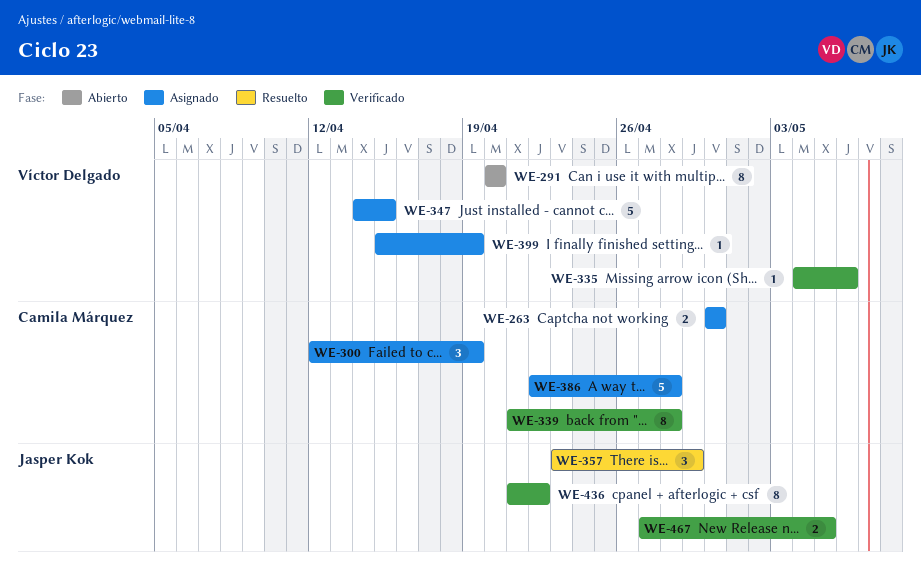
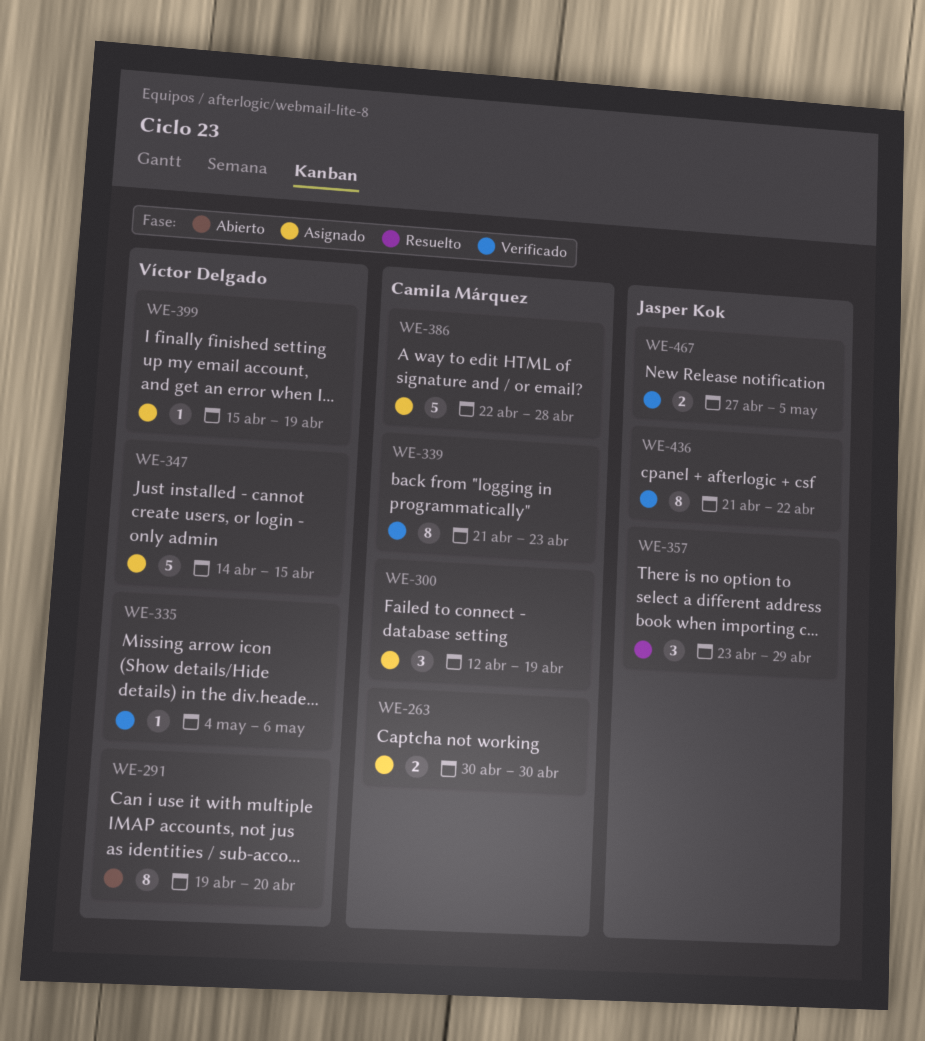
WE-291, start: Apr 20 -> Apr 19
WE-339, due: Apr 28 -> Apr 23

